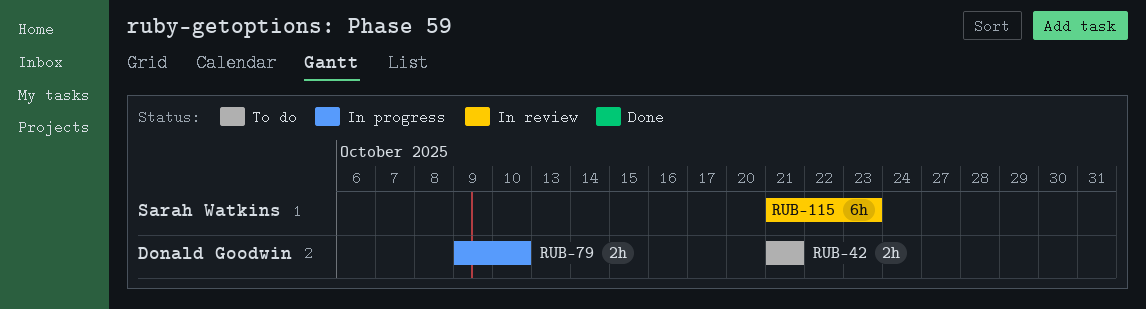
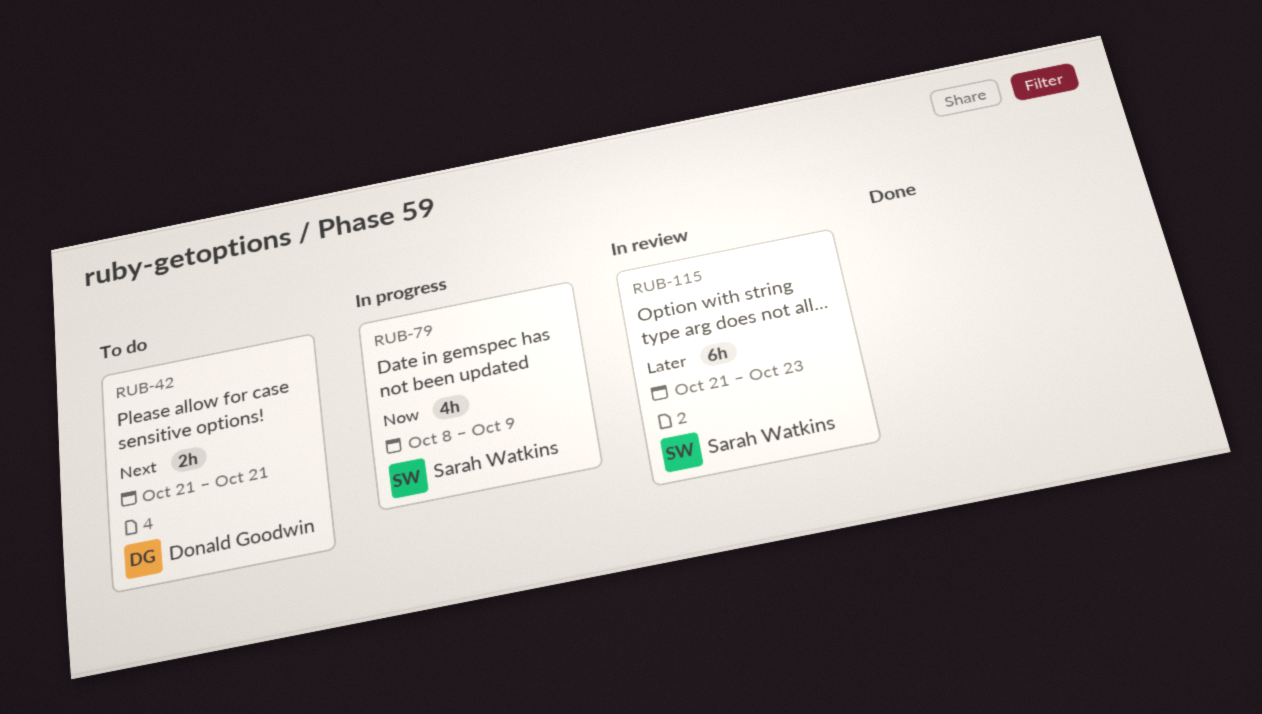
RUB-79, owner: Donald Goodwin -> Sarah Watkins
RUB-79, estimate: 2h -> 4h
RUB-79, start: Oct 9 -> Oct 8
RUB-79, due: Oct 10 -> Oct 9

